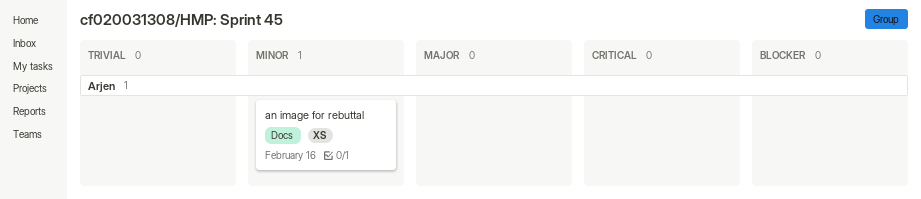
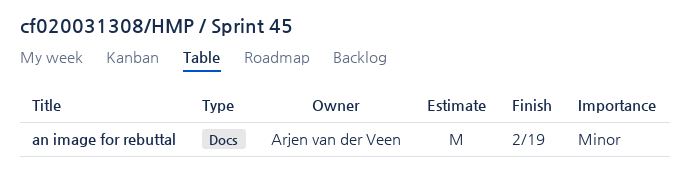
an image for rebuttal, estimate: XS -> M
an image for rebuttal, due: Feb 16 -> Feb 19

